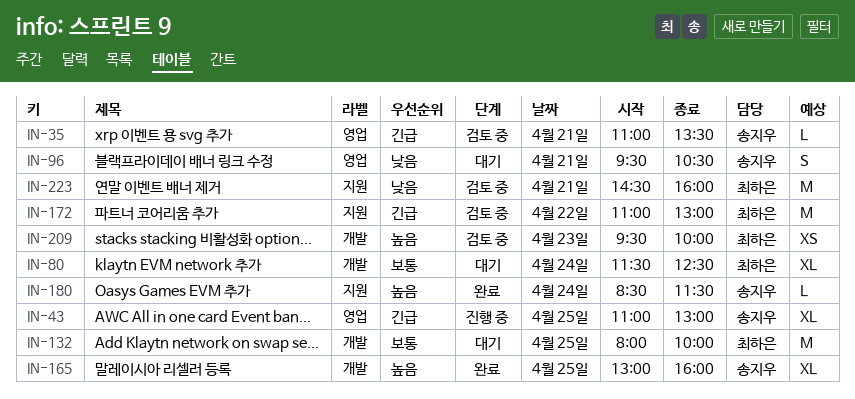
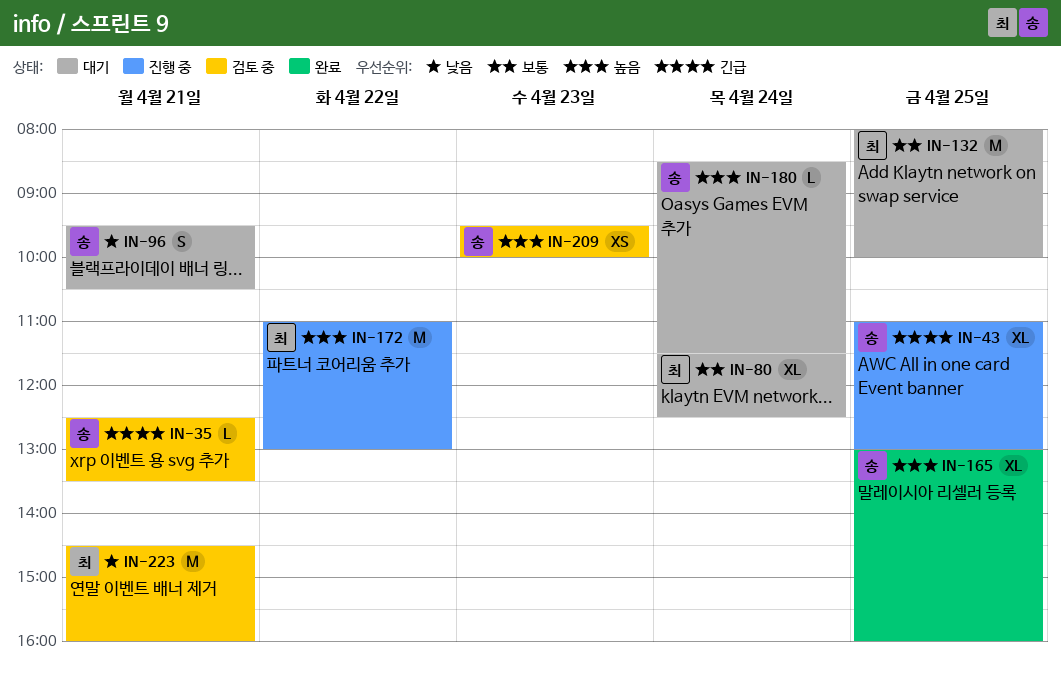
IN-35, begins: 11:00 -> 12:30
IN-172, status: 검토 중 -> 진행 중
IN-172, priority: 긴급 -> 높음
IN-180, status: 완료 -> 대기
IN-209, owner: 최하은 -> 송지우

